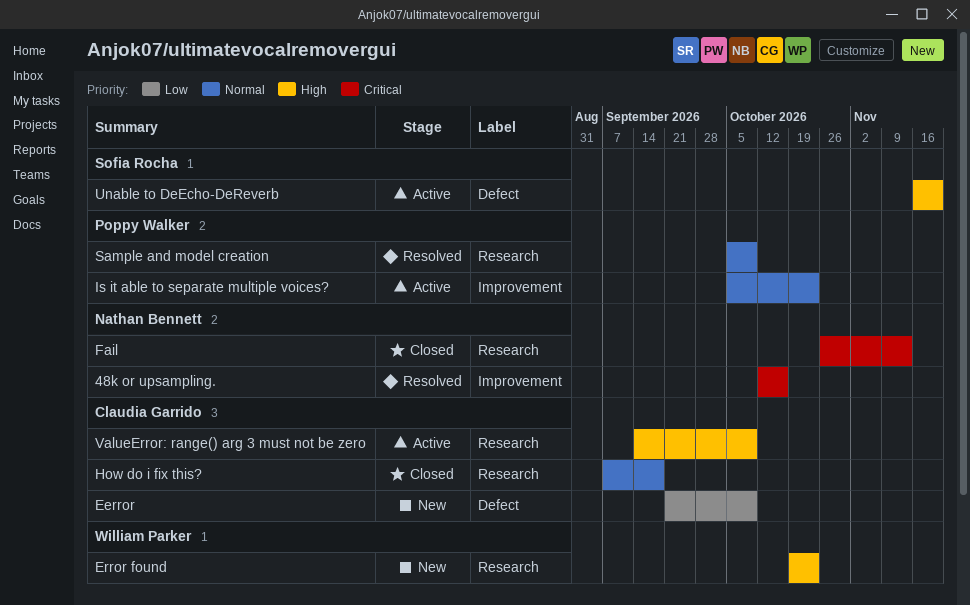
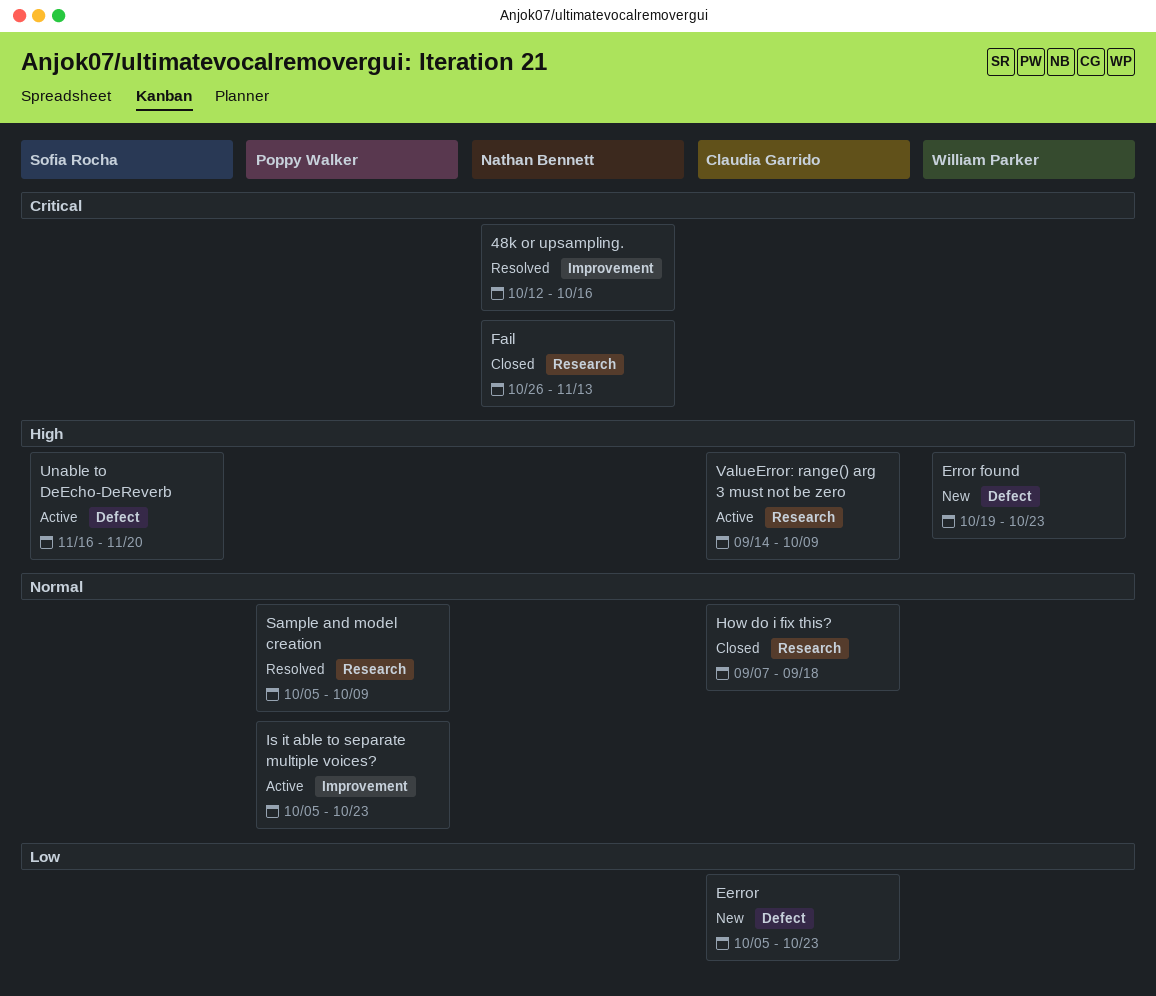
Eerror, start: Sep 21 -> Oct 5
Eerror, due: Oct 9 -> Oct 23
Error found, label: Research -> Defect

